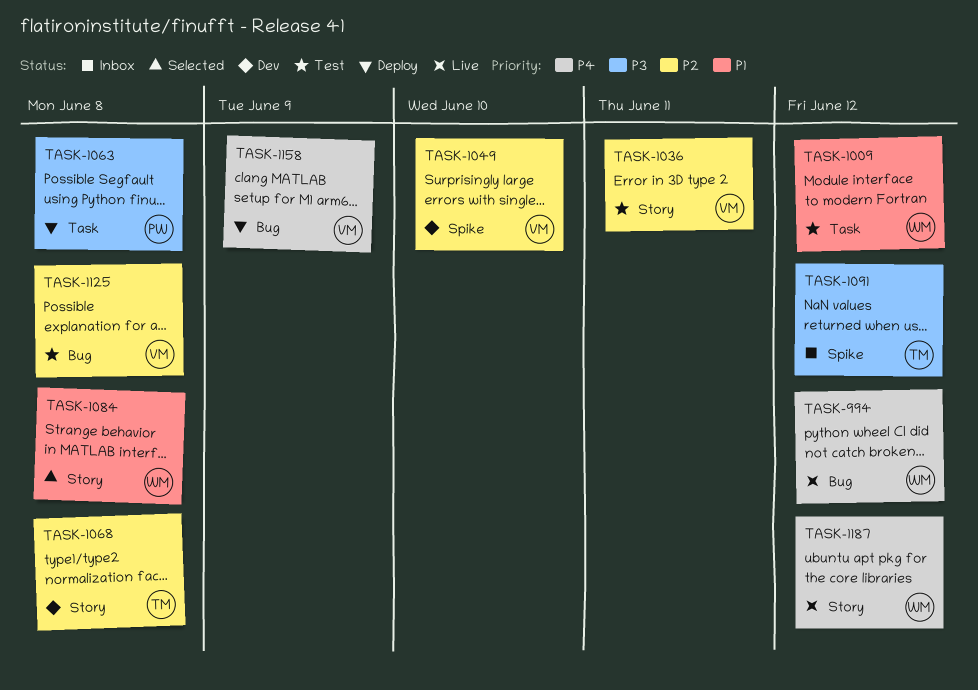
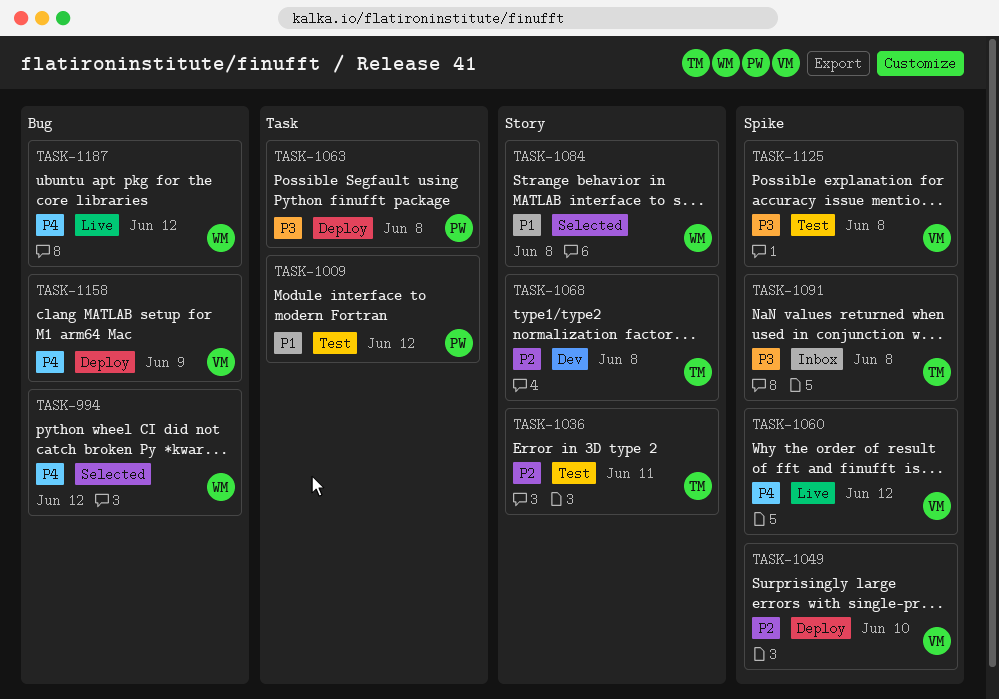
TASK-994, status: Live -> Selected
TASK-1009, owner: WM -> PW
TASK-1036, owner: VM -> TM
TASK-1049, status: Dev -> Deploy
TASK-1060: none -> present
TASK-1091, due: Jun 12 -> Jun 8
TASK-1125, priority: P2 -> P3
TASK-1125, label: Bug -> Spike
TASK-1187, label: Story -> Bug

